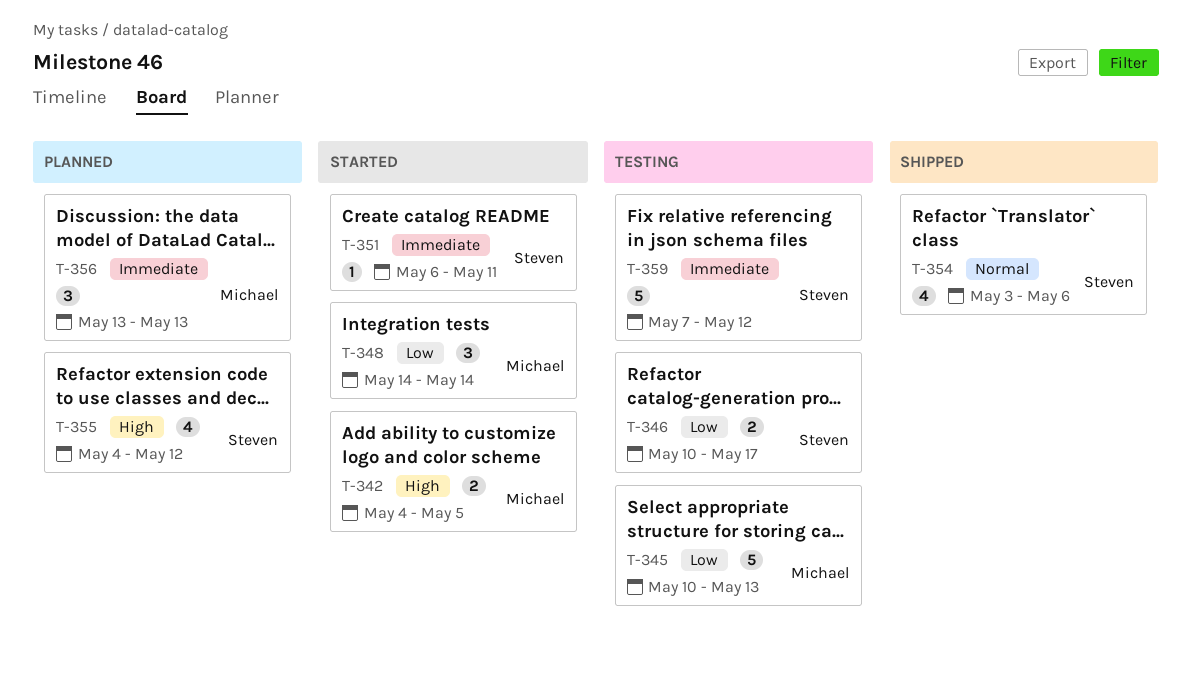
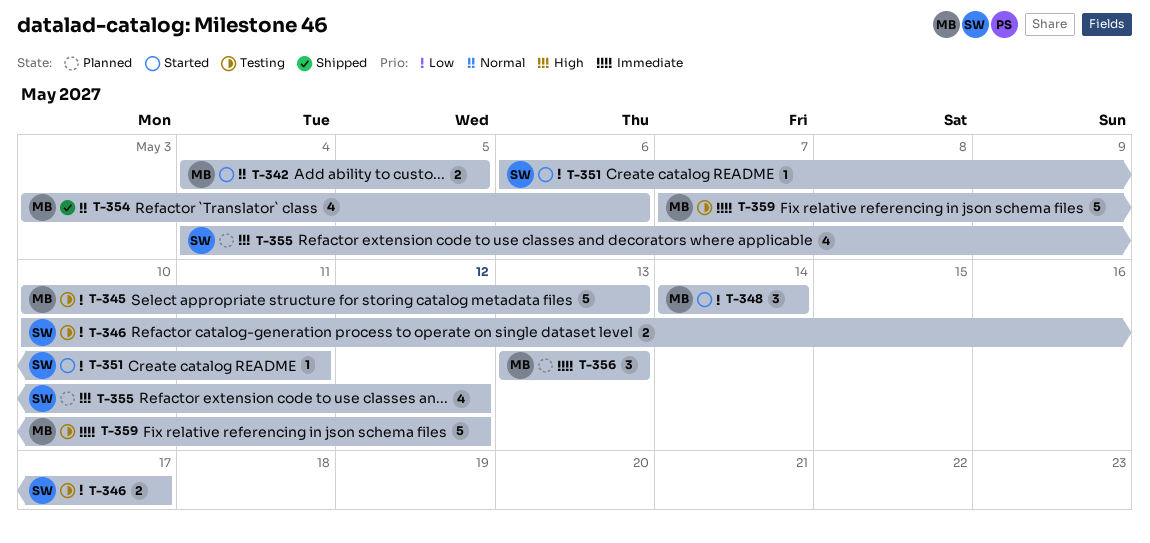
T-342, priority: High -> Normal
T-351, priority: Immediate -> Low
T-354, owner: Steven -> Michael
T-359, owner: Steven -> Michael

